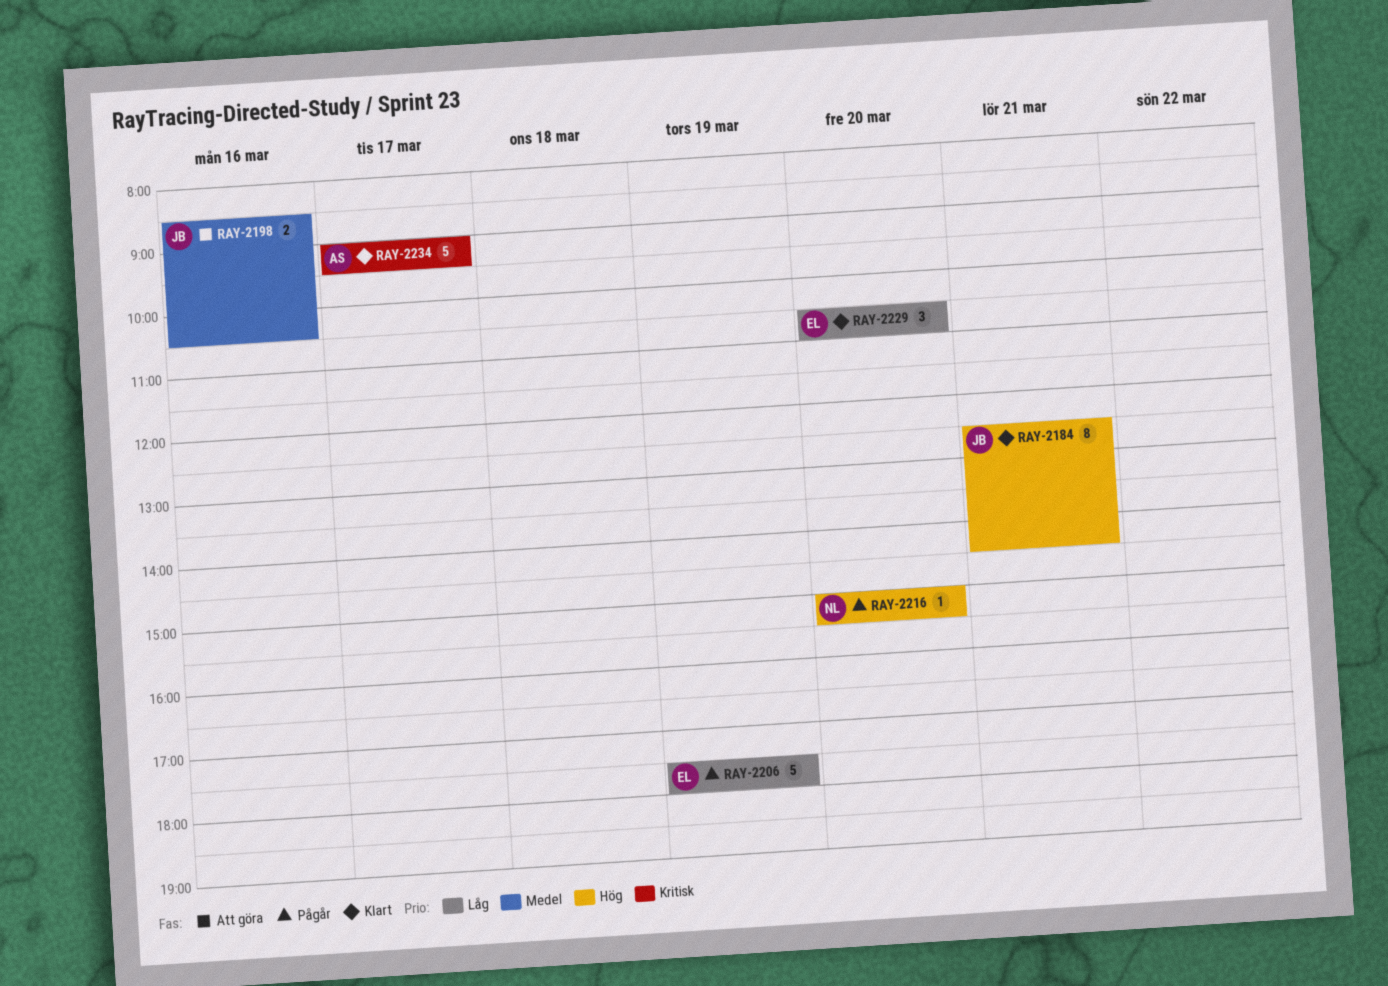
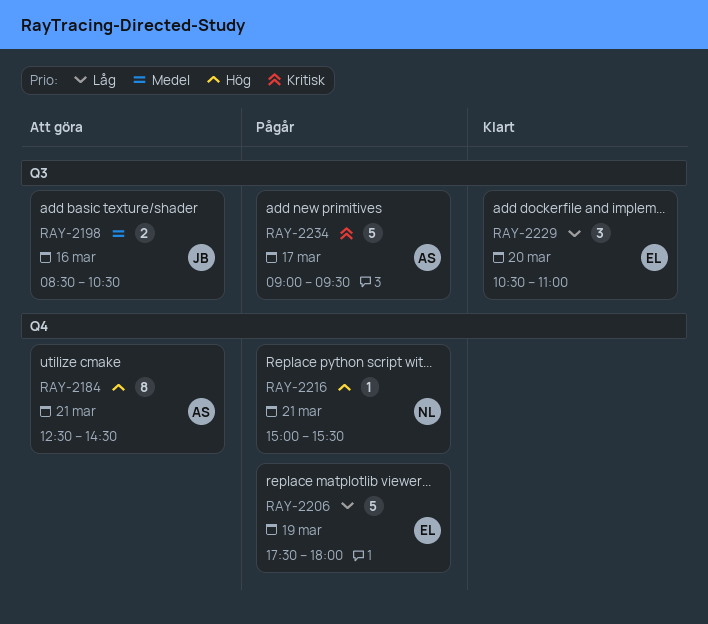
RAY-2184, status: Klart -> Att göra
RAY-2184, owner: JB -> AS
RAY-2216, day: Mar 20 -> Mar 21
RAY-2234, status: Klart -> Pågår

